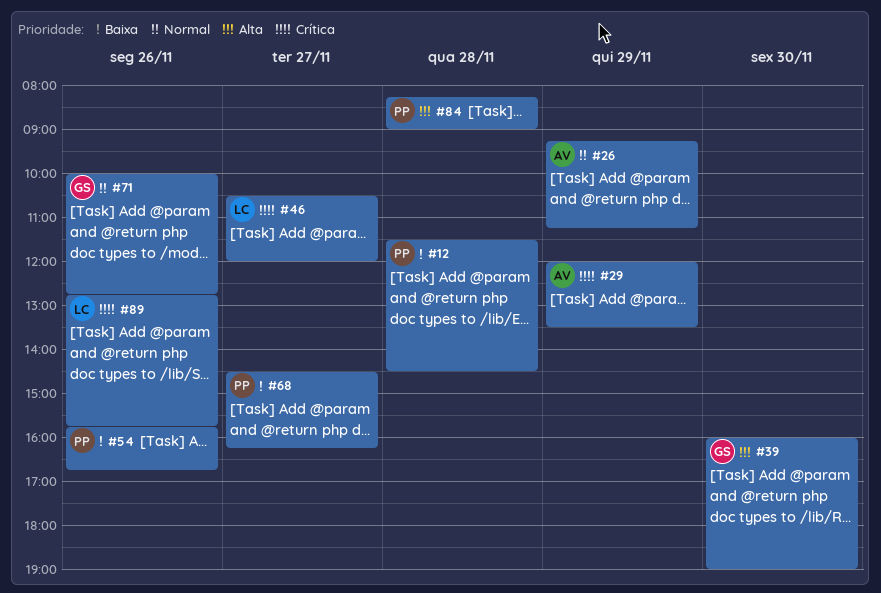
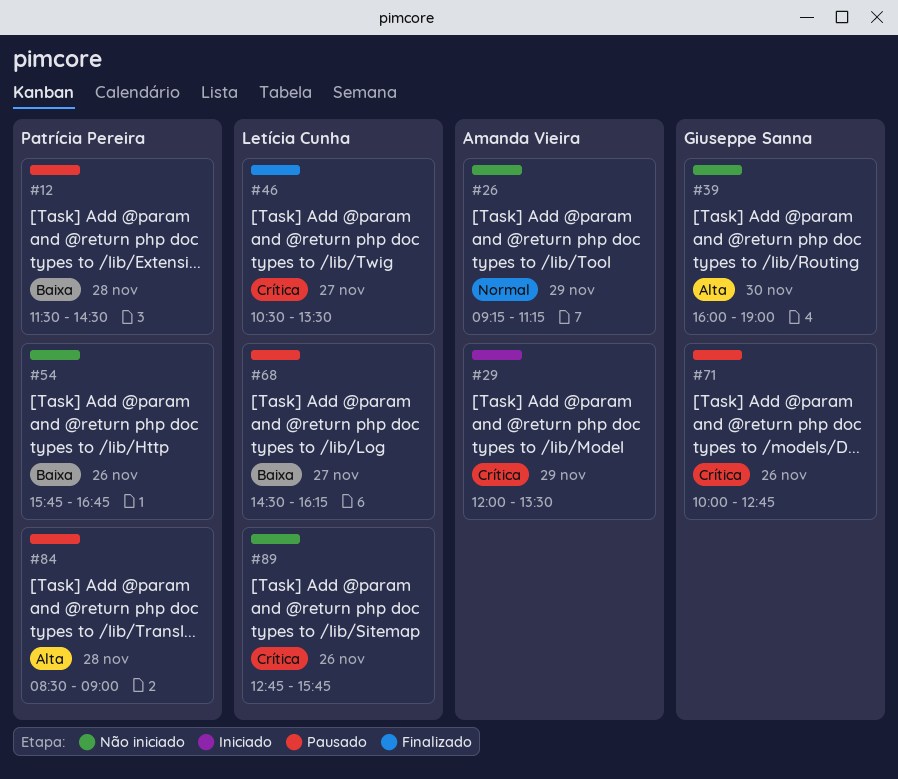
#46, ends: 12:00 -> 13:30
#68, owner: Patrícia Pereira -> Letícia Cunha
#71, priority: Normal -> Crítica
#84, begins: 08:15 -> 08:30

